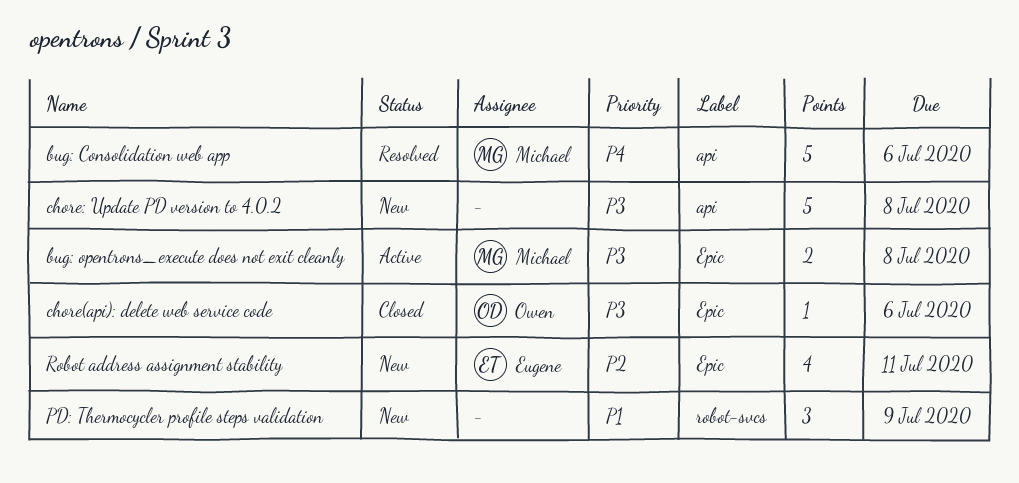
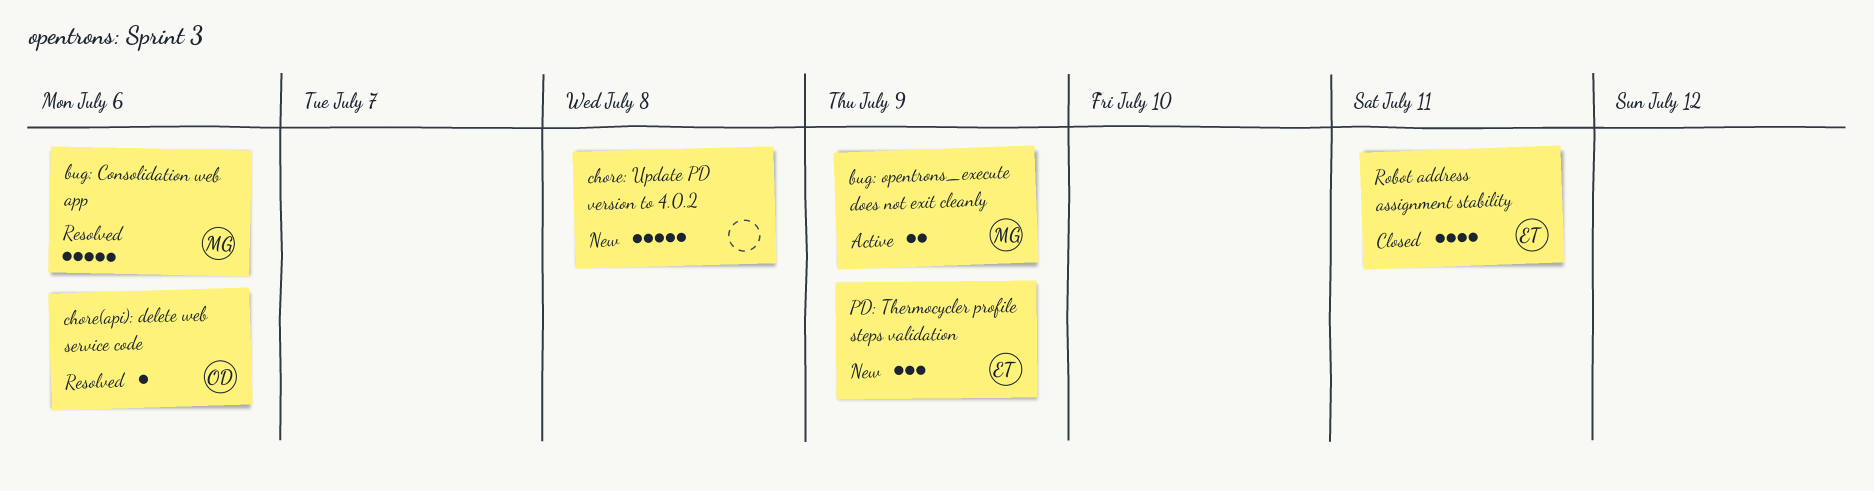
bug: opentrons_execute does not exit cleanly, due: Jul 8 -> Jul 9
chore(api): delete web service code, status: Closed -> Resolved
PD: Thermocycler profile steps validation, owner: none -> Eugene
Robot address assignment stability, status: New -> Closed

